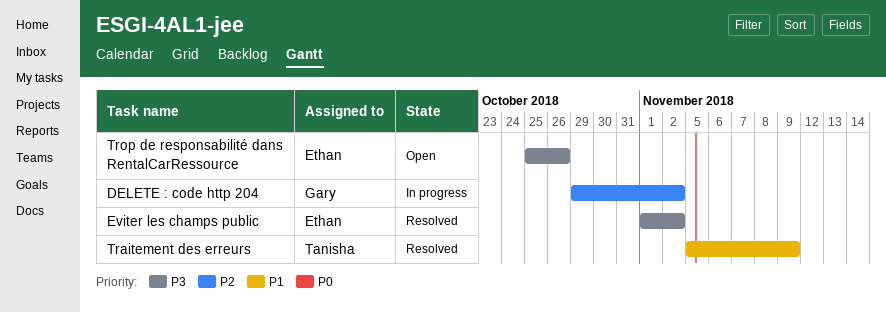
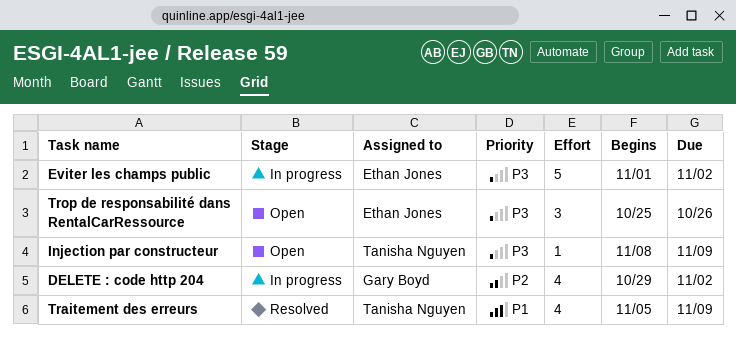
Eviter les champs public, status: Resolved -> In progress
Injection par constructeur: none -> present

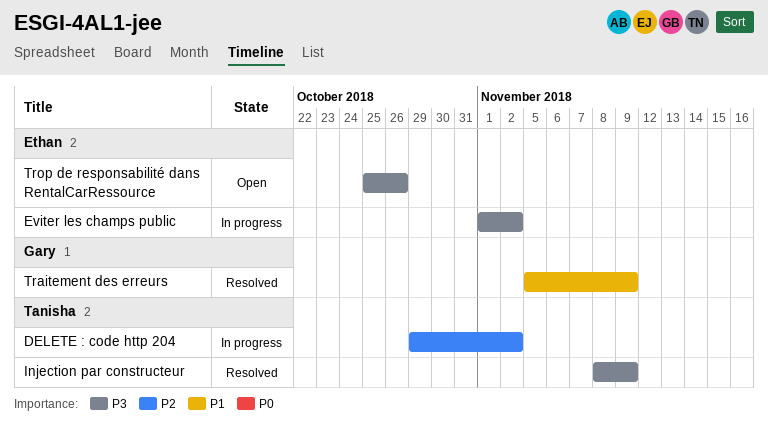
DELETE : code http 204, owner: Gary Boyd -> Tanisha Nguyen
Injection par constructeur, status: Open -> Resolved
Traitement des erreurs, owner: Tanisha Nguyen -> Gary Boyd

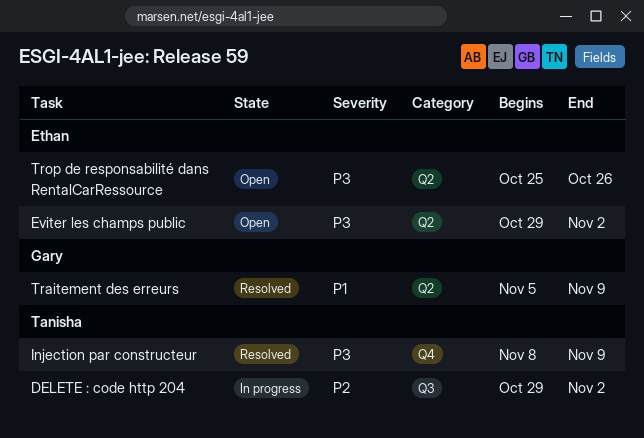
Eviter les champs public, status: In progress -> Open
Eviter les champs public, start: Nov 1 -> Oct 29

